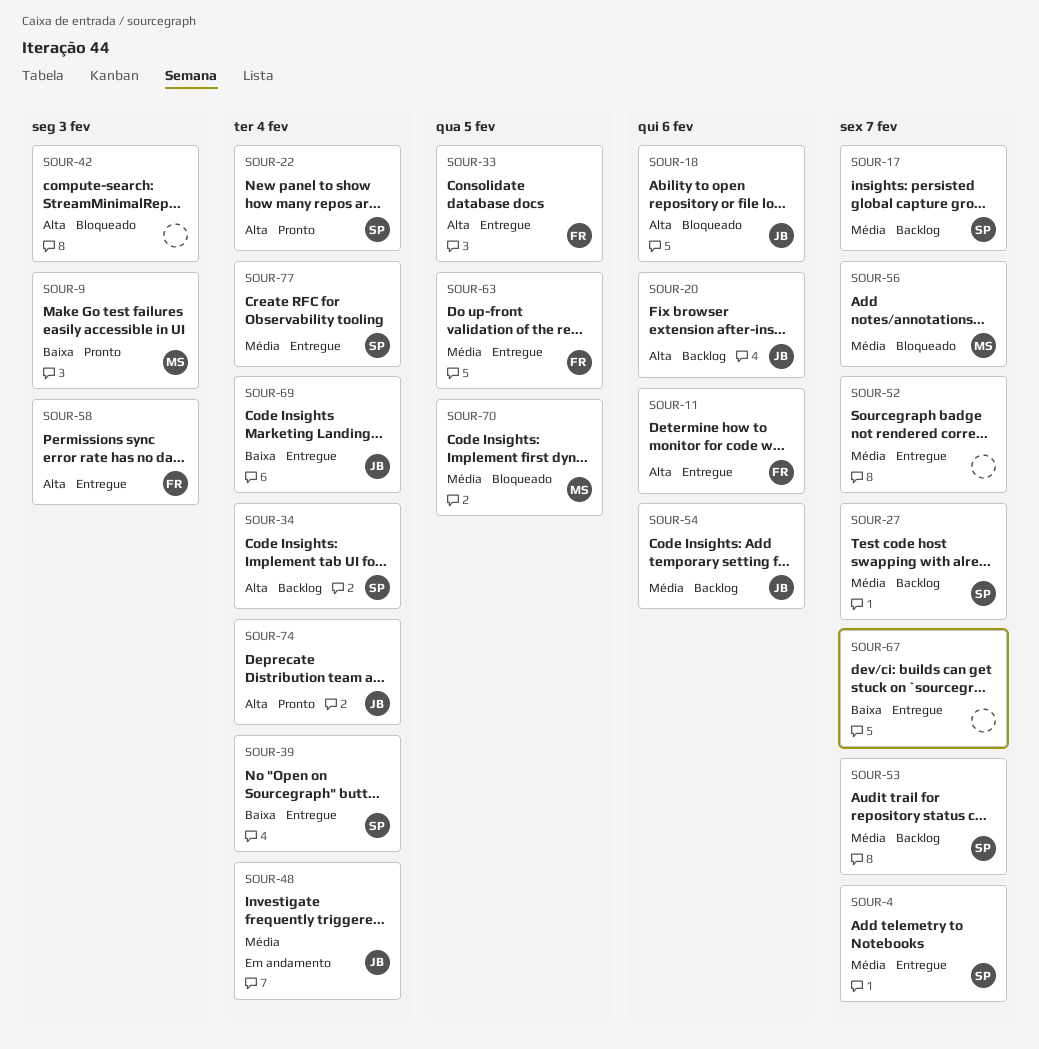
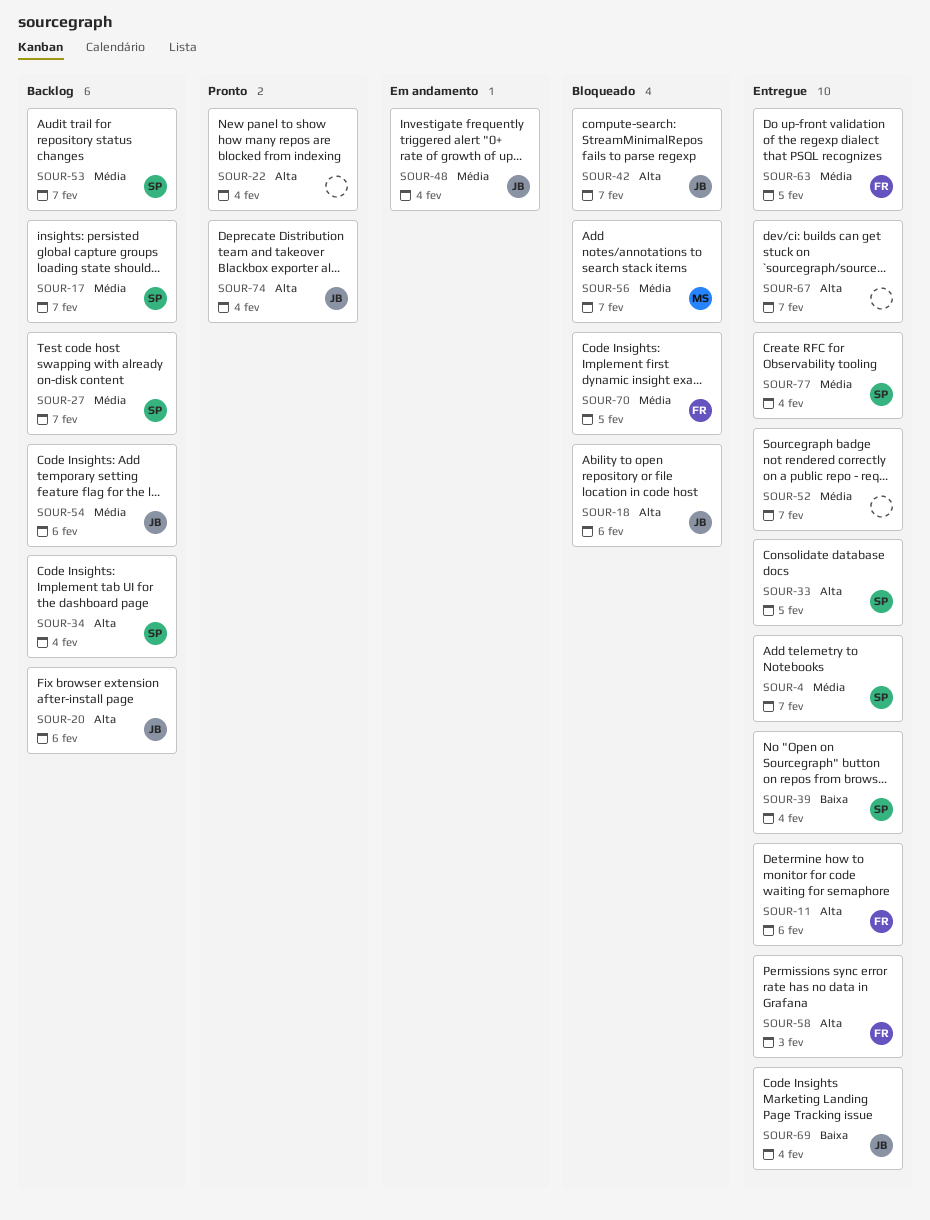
SOUR-9: present -> none
SOUR-22, owner: SP -> none
SOUR-33, owner: FR -> SP
SOUR-42, owner: none -> JB
SOUR-42, due: Feb 3 -> Feb 7
SOUR-67, priority: Baixa -> Alta
SOUR-70, owner: MS -> FR

